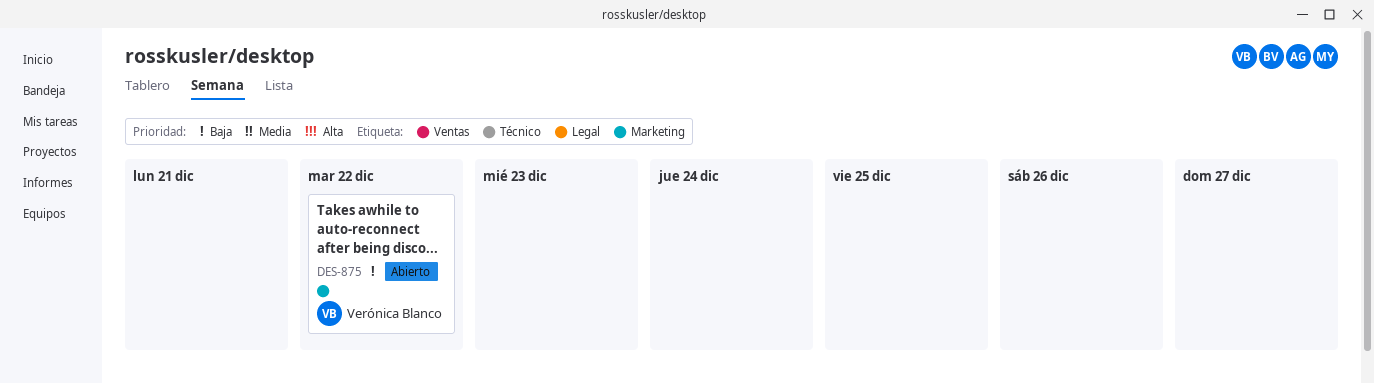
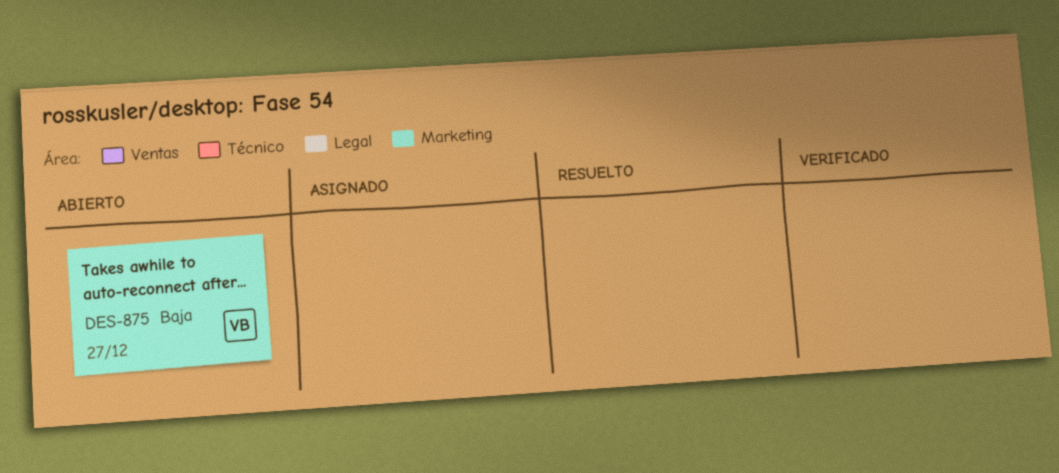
DES-875, due: Dec 22 -> Dec 27

